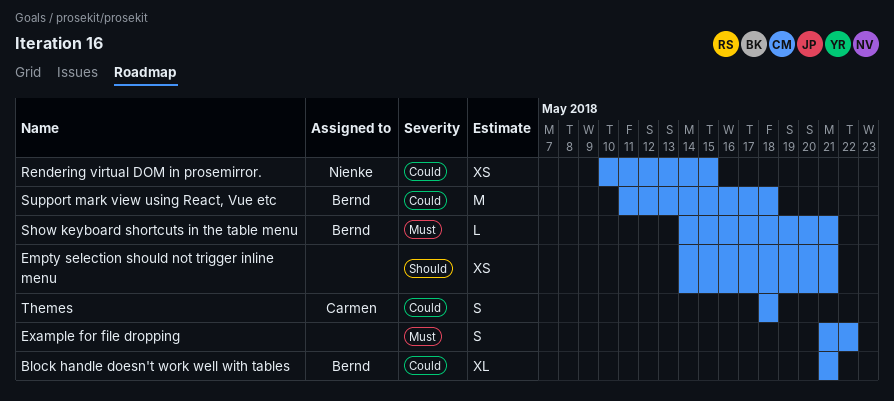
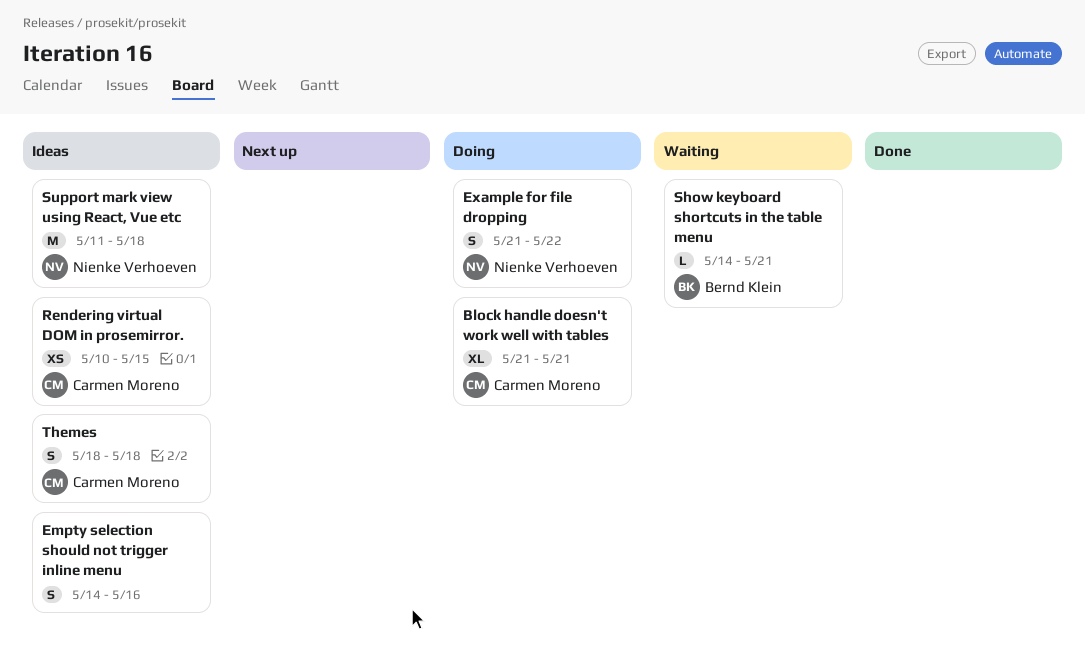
Block handle doesn't work well with tables, owner: Bernd Klein -> Carmen Moreno
Empty selection should not trigger inline menu, estimate: XS -> S
Empty selection should not trigger inline menu, due: May 21 -> May 16
Example for file dropping, owner: none -> Nienke Verhoeven
Rendering virtual DOM in prosemirror., owner: Nienke Verhoeven -> Carmen Moreno
Support mark view using React, Vue etc, owner: Bernd Klein -> Nienke Verhoeven

